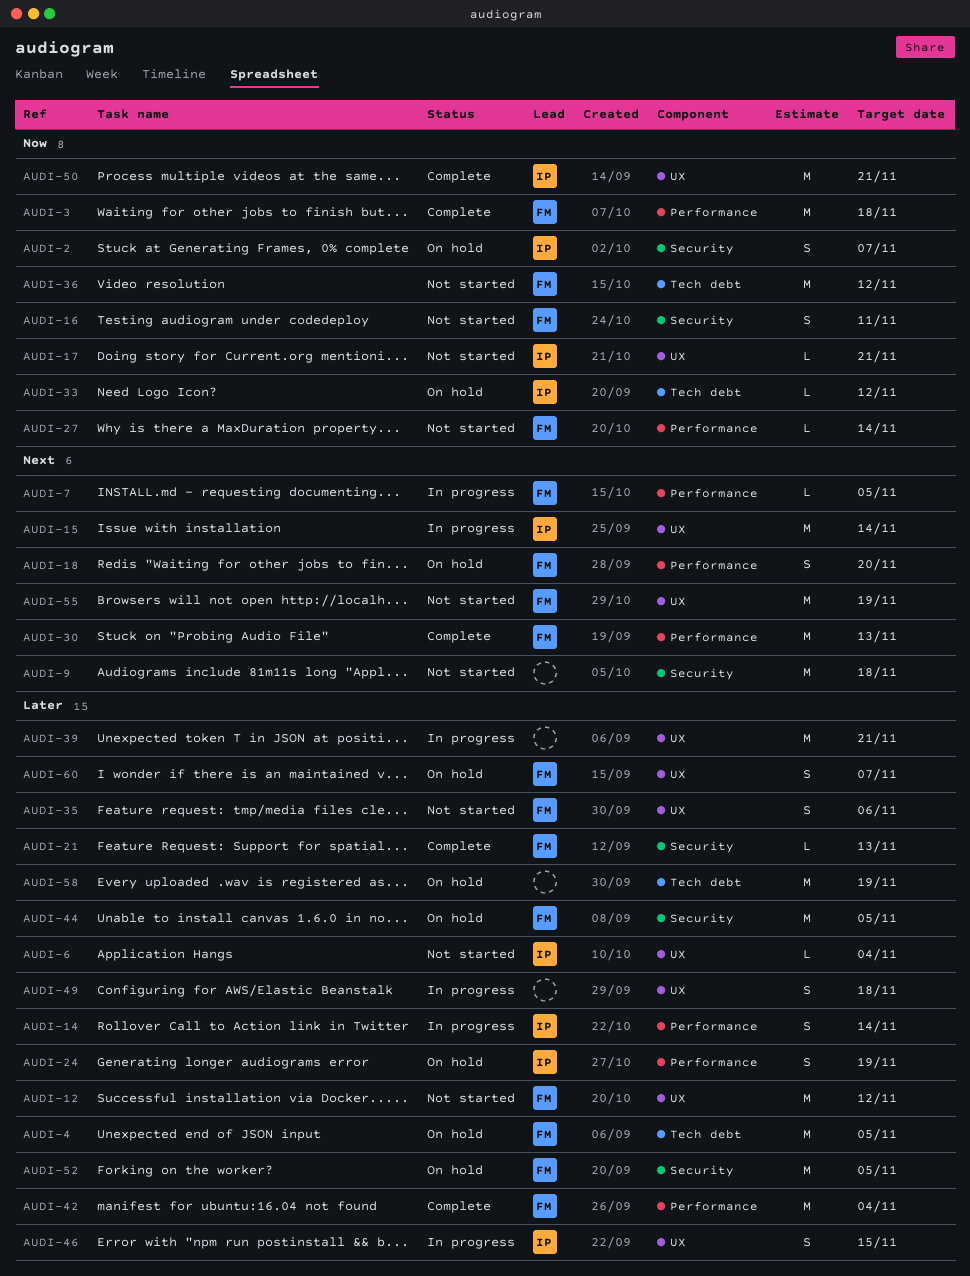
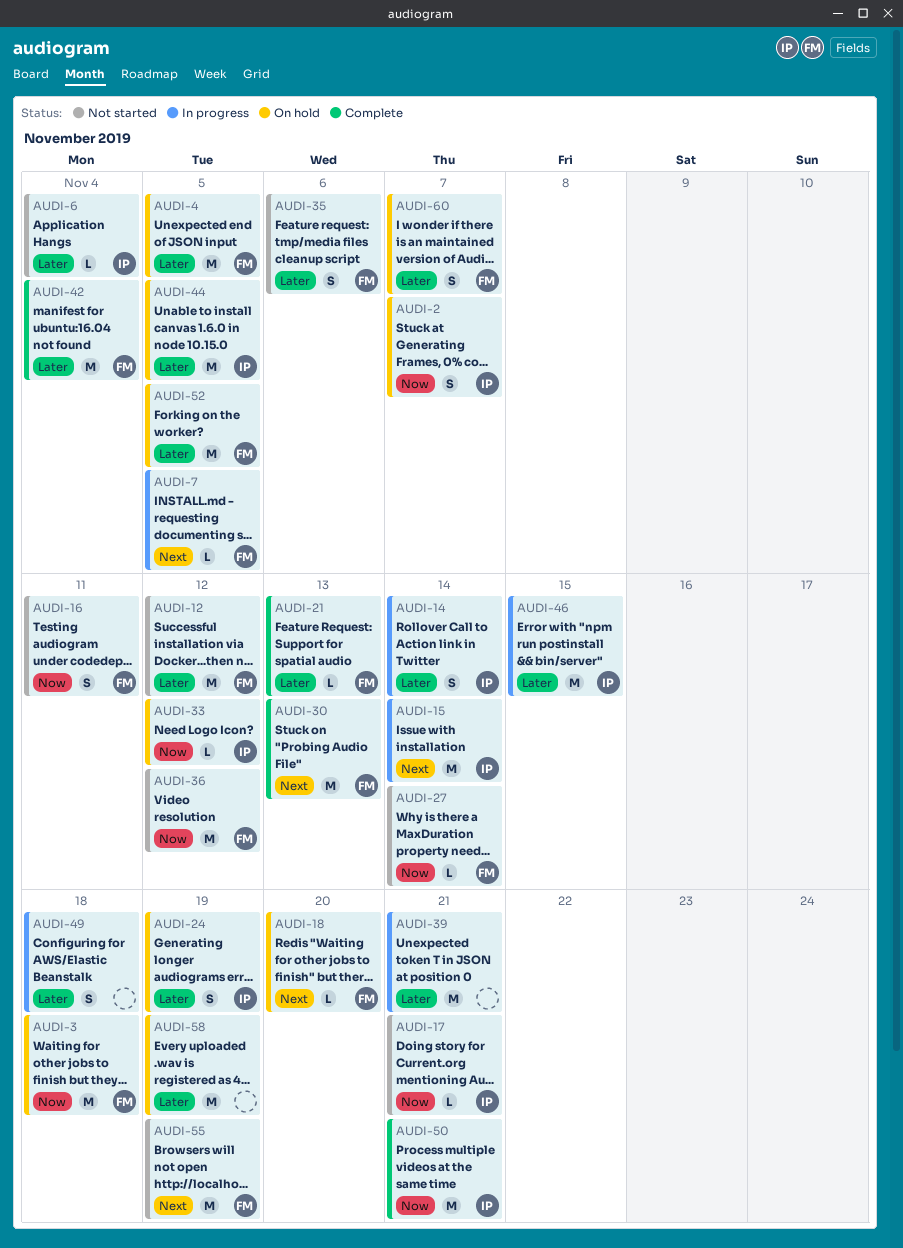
AUDI-3, status: Complete -> On hold
AUDI-9: present -> none
AUDI-18, estimate: S -> L
AUDI-44, owner: FM -> IP
AUDI-46, estimate: S -> M

